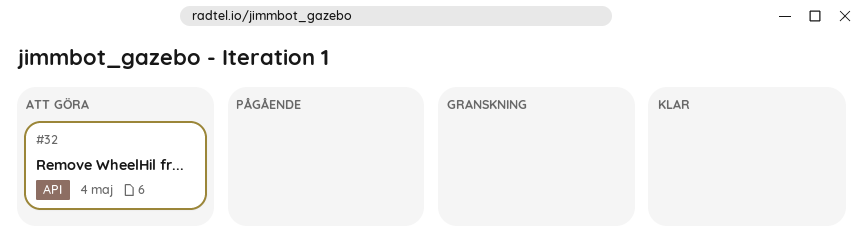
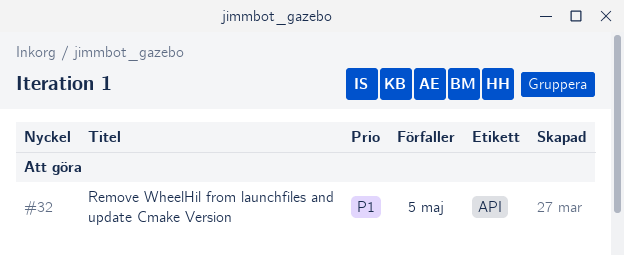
#32, due: May 4 -> May 5

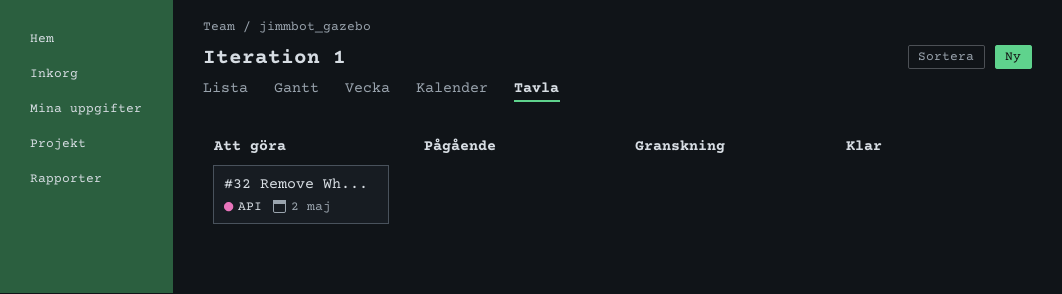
#32, due: May 5 -> May 2

